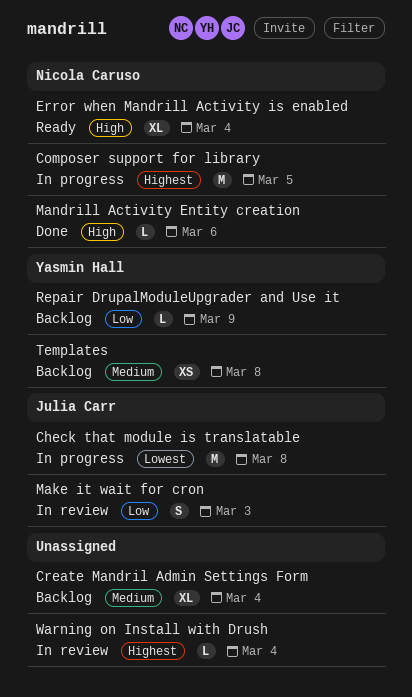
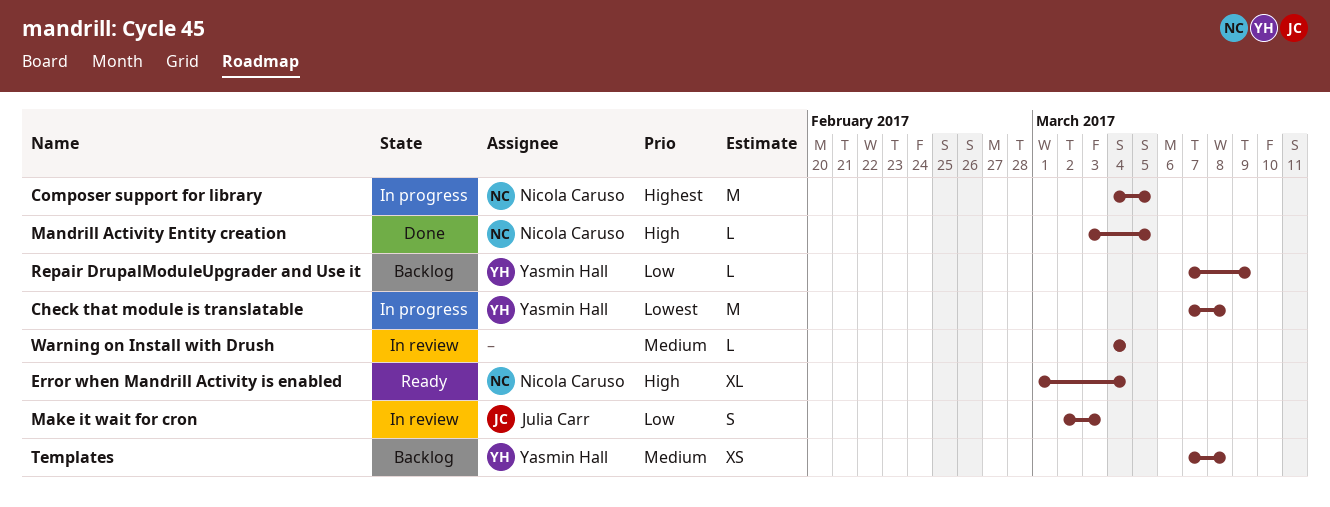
Check that module is translatable, owner: Julia Carr -> Yasmin Hall
Create Mandril Admin Settings Form: present -> none
Mandrill Activity Entity creation, due: Mar 6 -> Mar 5
Warning on Install with Drush, priority: Highest -> Medium

